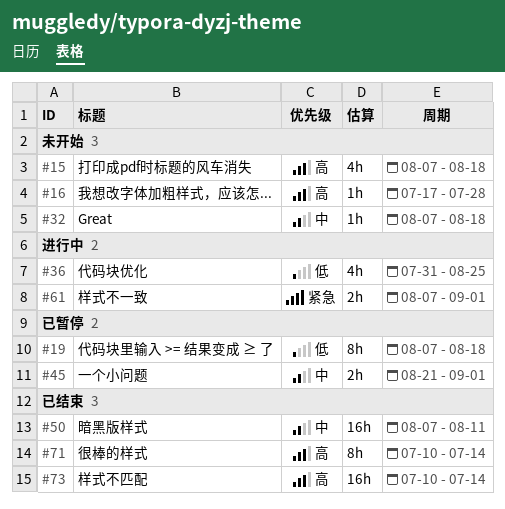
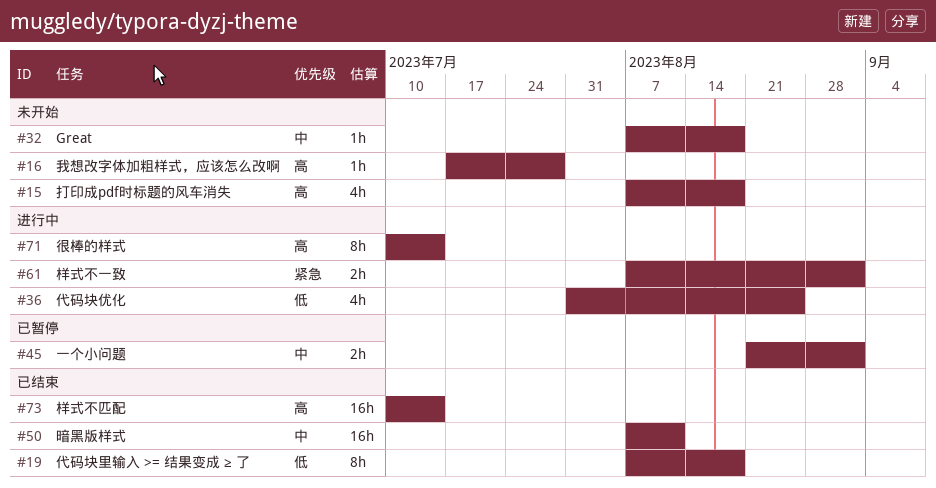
#19, status: 已暂停 -> 已结束
#71, status: 已结束 -> 进行中

